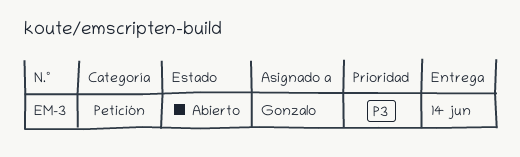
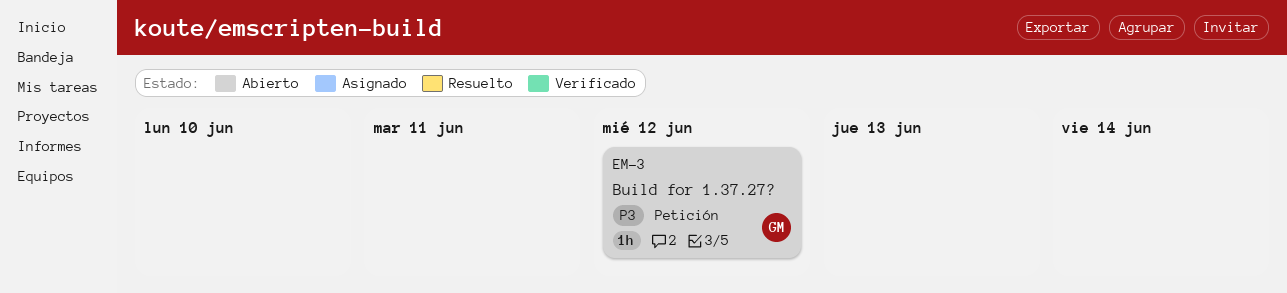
EM-3, due: Jun 14 -> Jun 12

